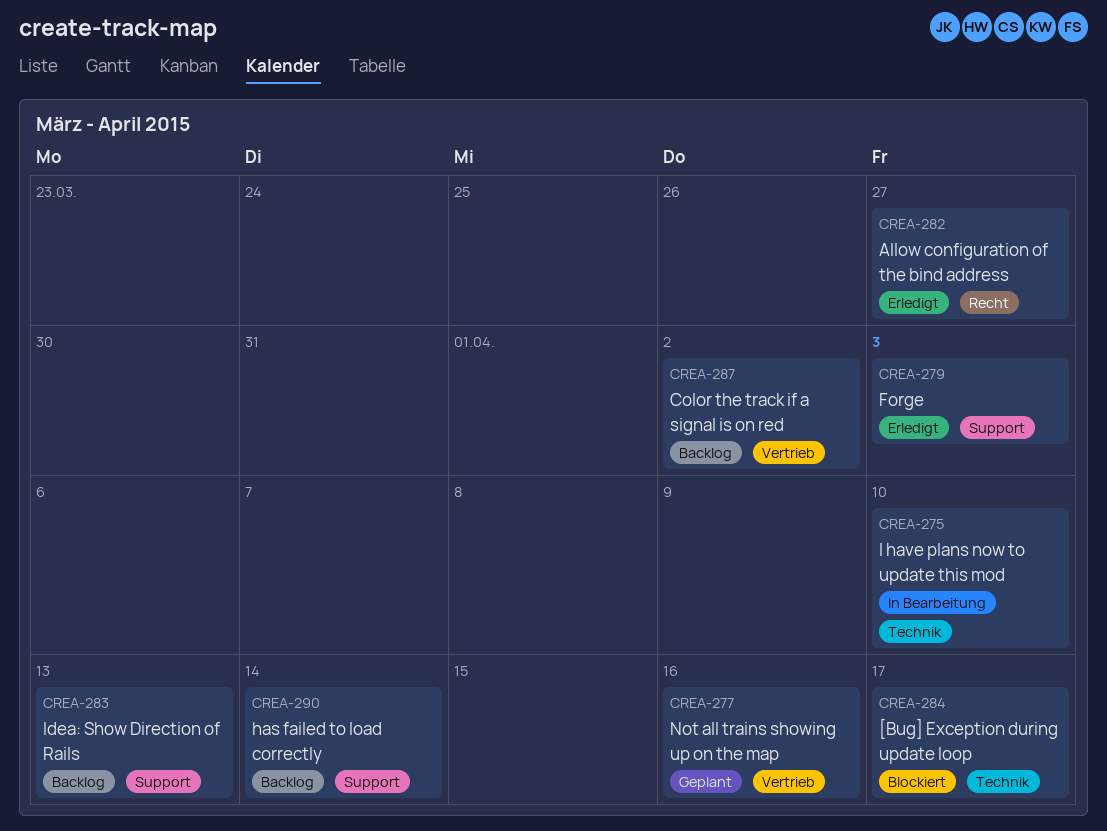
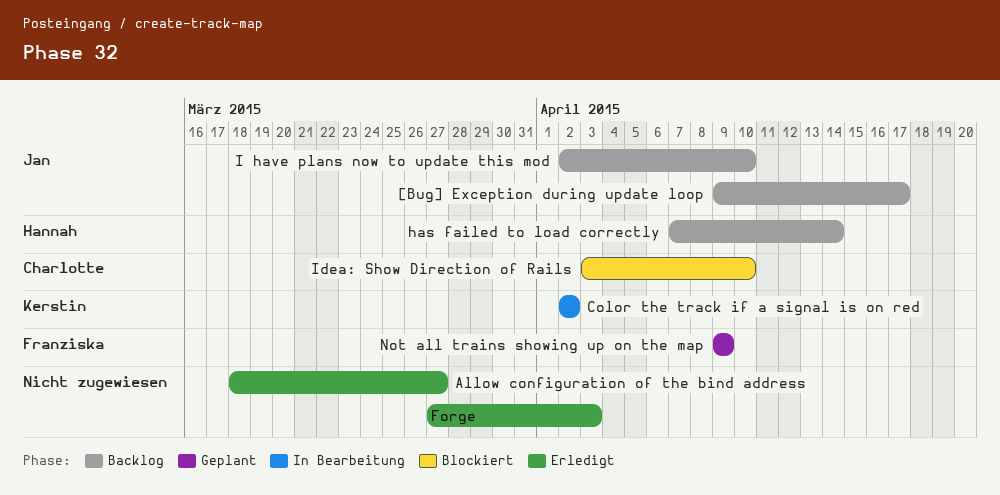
[Bug] Exception during update loop, status: Blockiert -> Backlog
Color the track if a signal is on red, status: Backlog -> In Bearbeitung
I have plans now to update this mod, status: In Bearbeitung -> Backlog
Idea: Show Direction of Rails, status: Backlog -> Blockiert
Idea: Show Direction of Rails, due: Apr 13 -> Apr 10
Not all trains showing up on the map, due: Apr 16 -> Apr 9

